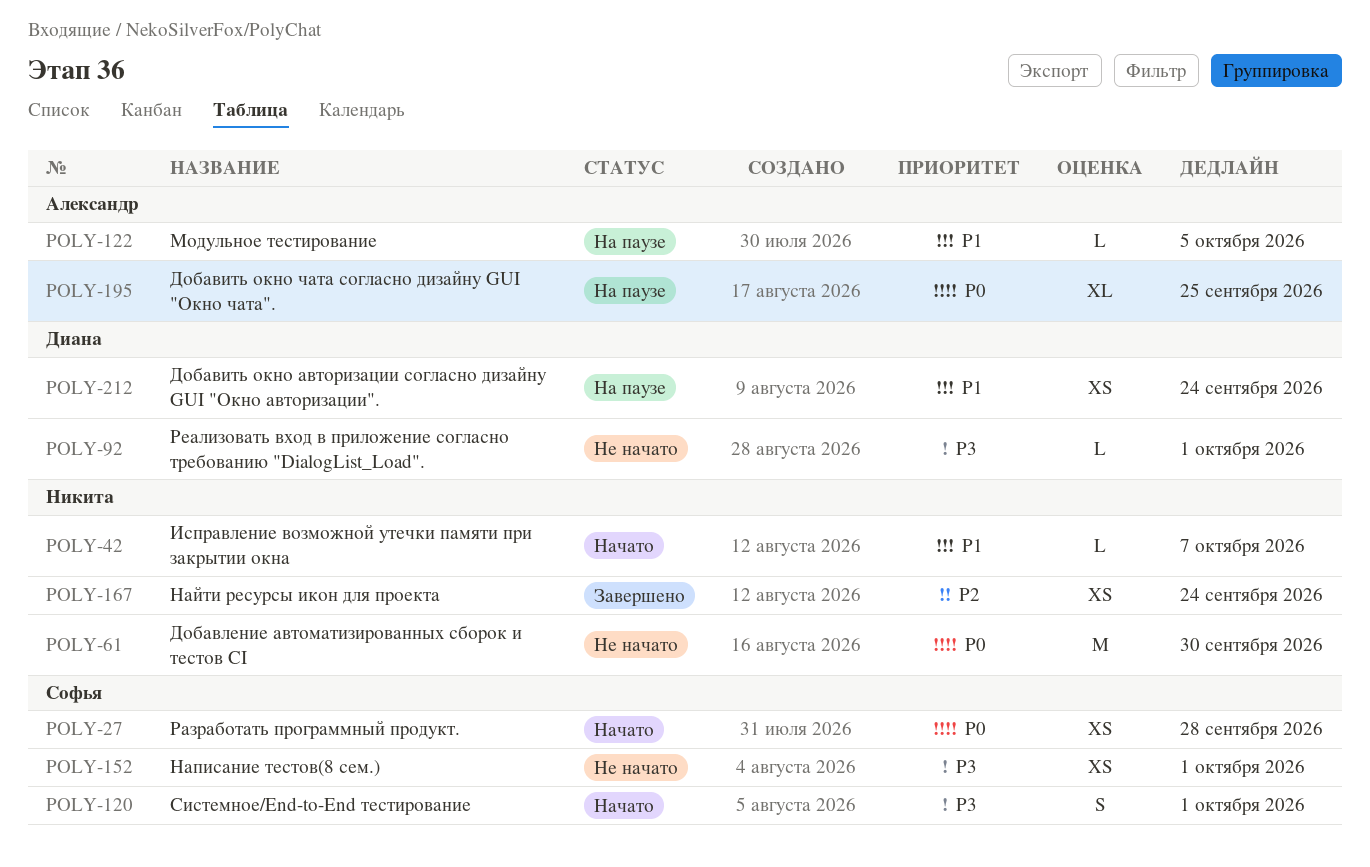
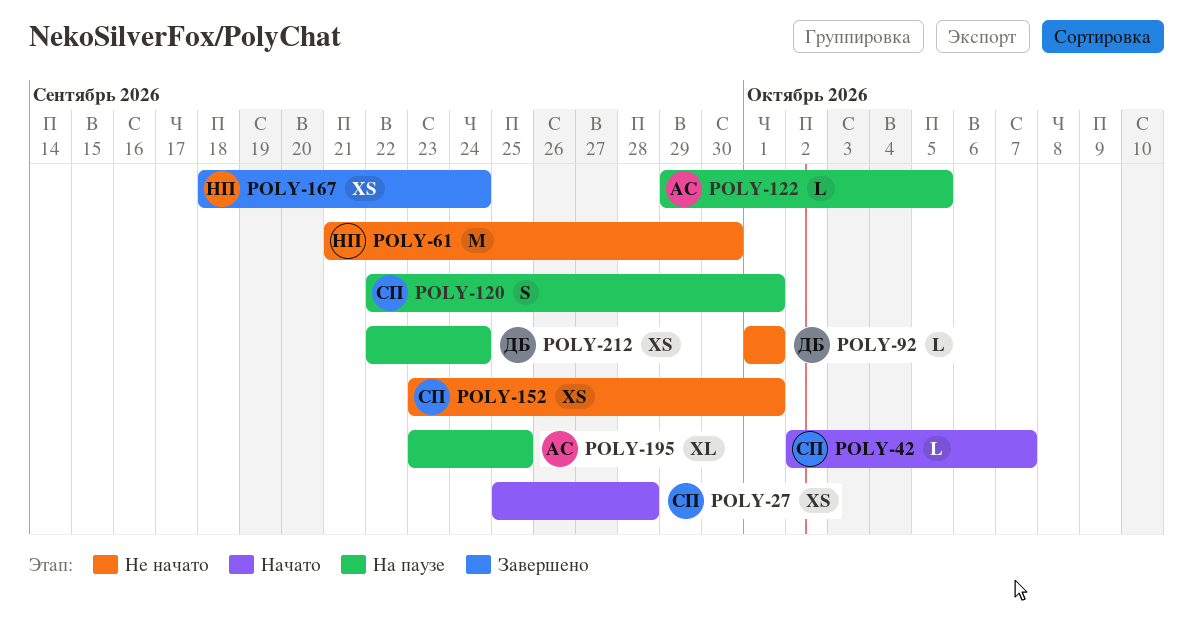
POLY-42, owner: Никита -> Софья
POLY-120, status: Начато -> На паузе

